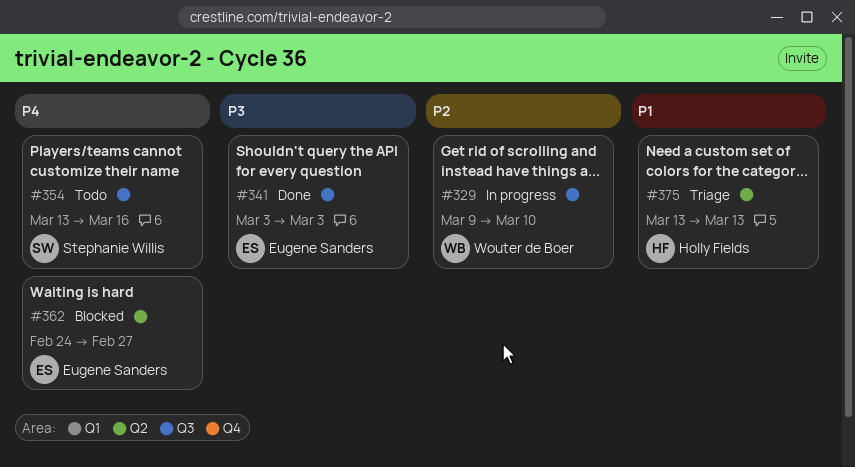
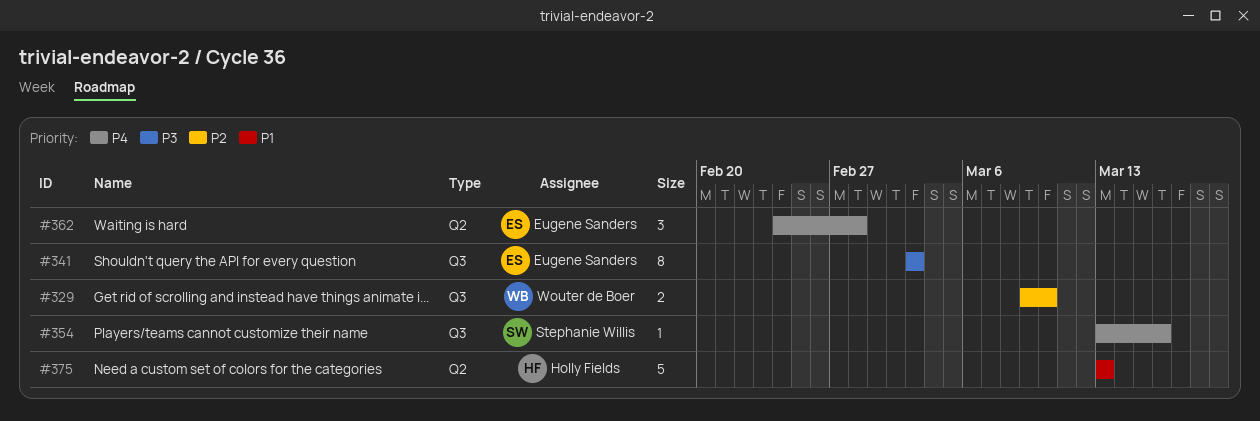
#362, due: Feb 27 -> Feb 28

